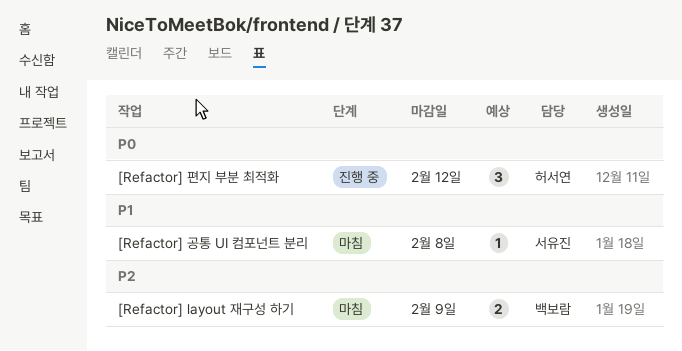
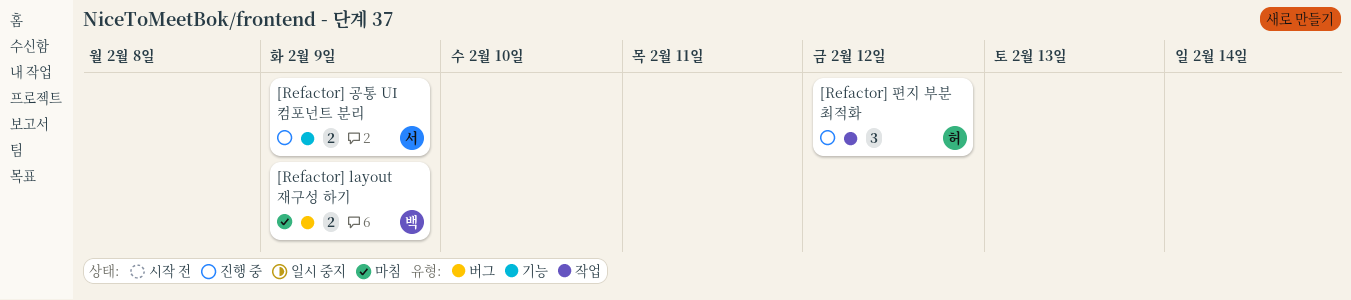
[Refactor] 공통 UI 컴포넌트 분리, status: 마침 -> 진행 중
[Refactor] 공통 UI 컴포넌트 분리, estimate: 1 -> 2
[Refactor] 공통 UI 컴포넌트 분리, due: Feb 8 -> Feb 9

